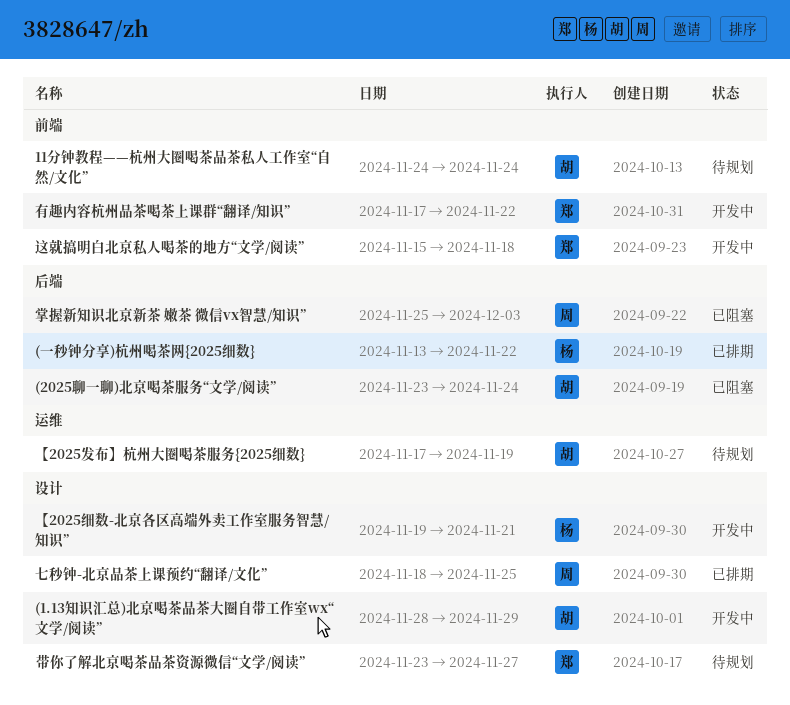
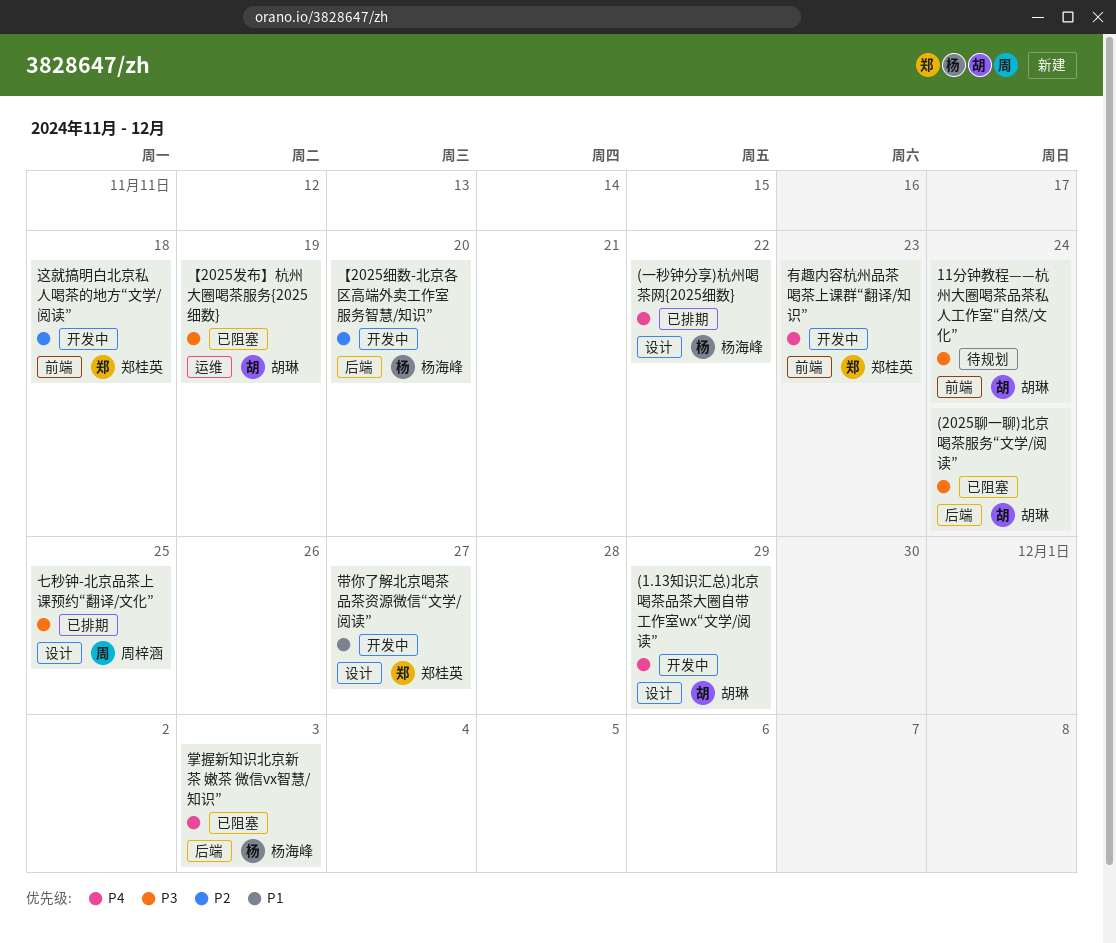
(一秒钟分享)杭州喝茶网{2025细数}, label: 后端 -> 设计
【2025发布】杭州大圈喝茶服务{2025细数}, status: 待规划 -> 已阻塞
【2025细数-北京各区高端外卖工作室服务智慧/知识”, label: 设计 -> 后端
【2025细数-北京各区高端外卖工作室服务智慧/知识”, due: Nov 21 -> Nov 20
带你了解北京喝茶品茶资源微信“文学/阅读”, status: 待规划 -> 开发中
掌握新知识北京新茶 嫩茶 微信vx智慧/知识”, owner: 周梓涵 -> 杨海峰
有趣内容杭州品茶喝茶上课群“翻译/知识”, due: Nov 22 -> Nov 23

